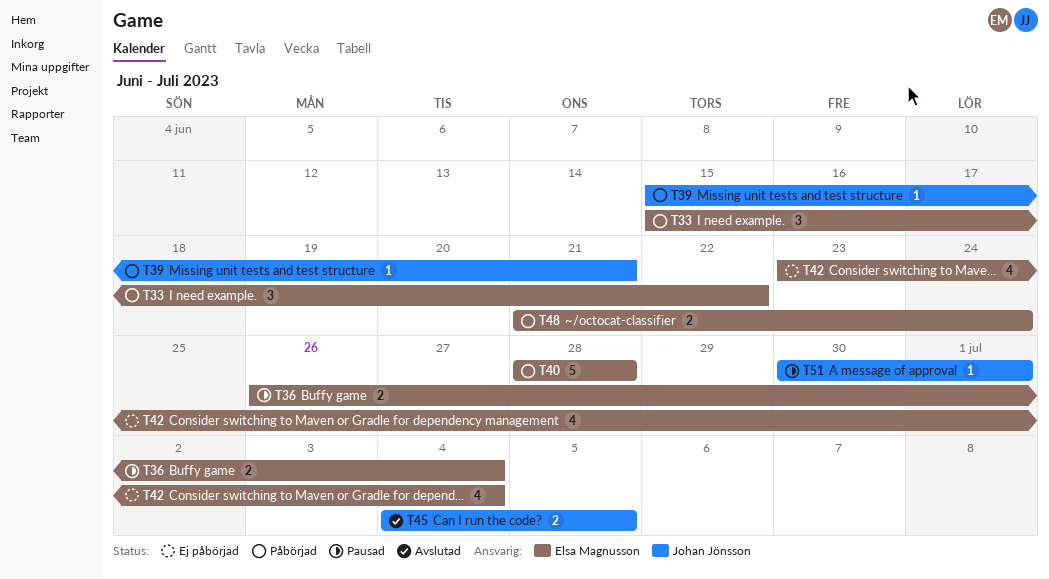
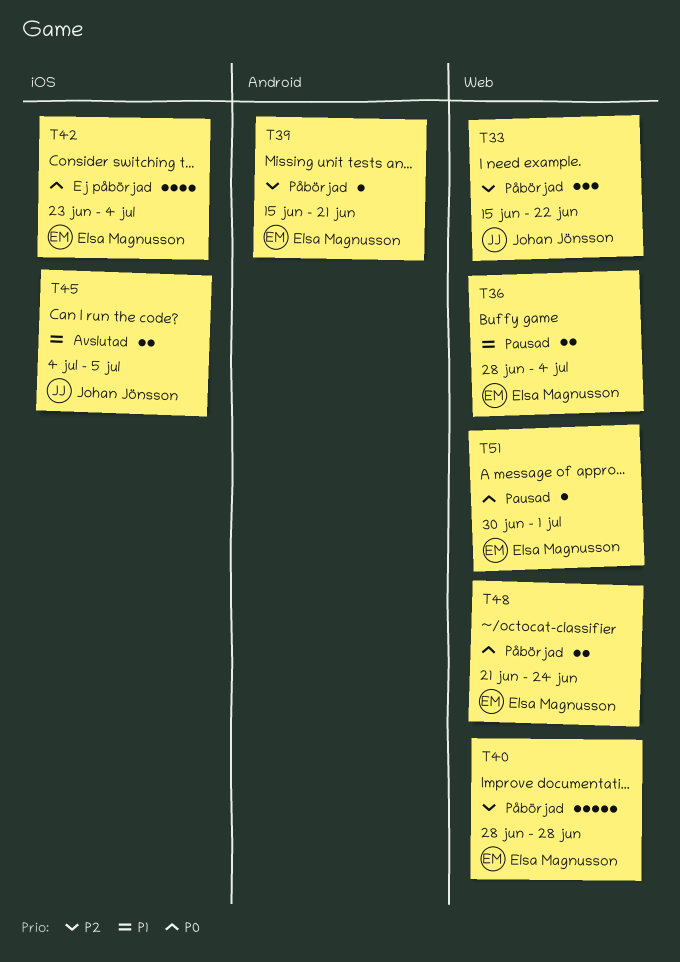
T33, owner: Elsa Magnusson -> Johan Jönsson
T36, start: Jun 26 -> Jun 28
T39, owner: Johan Jönsson -> Elsa Magnusson
T51, owner: Johan Jönsson -> Elsa Magnusson

